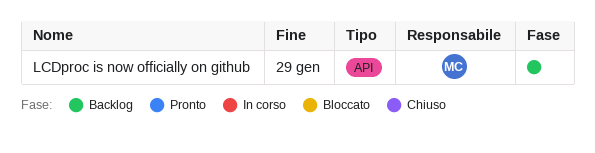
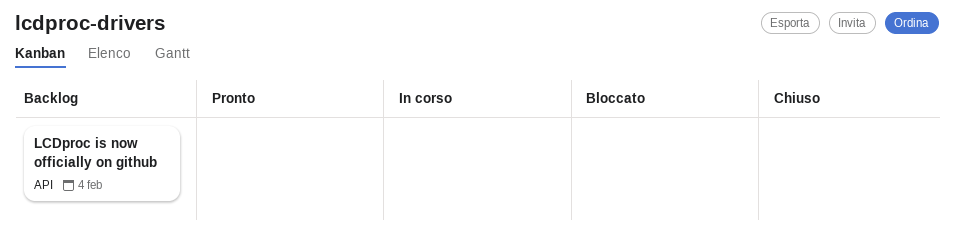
LCDproc is now officially on github, due: Jan 29 -> Feb 4

